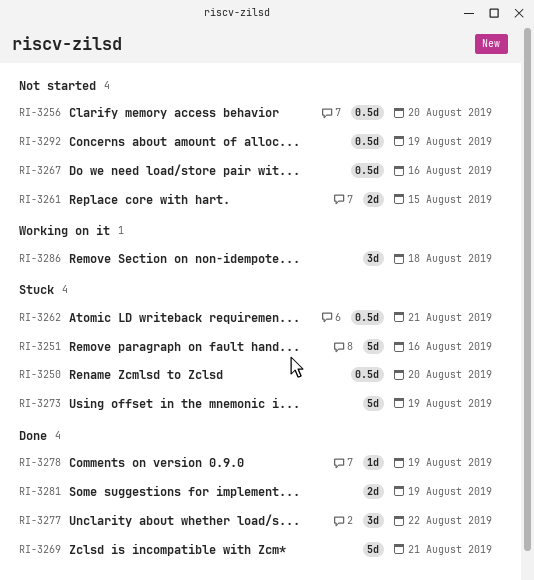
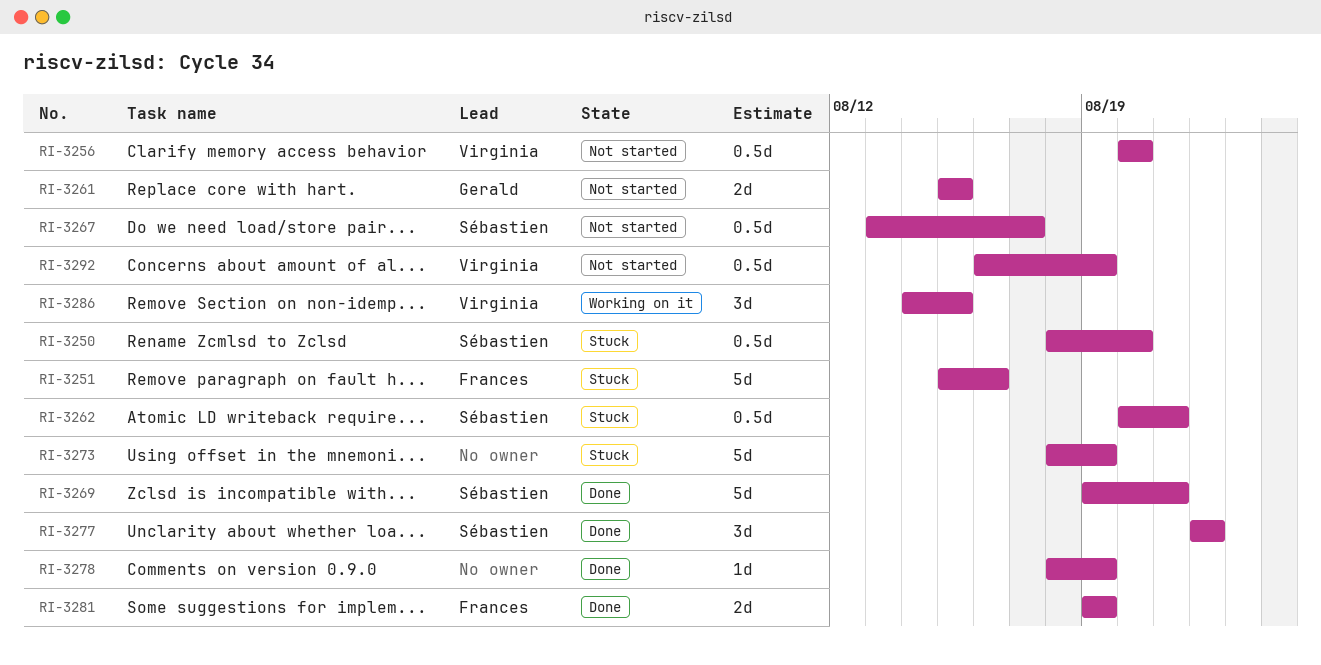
RI-3267, due: Aug 16 -> Aug 17
RI-3286, due: Aug 18 -> Aug 15

